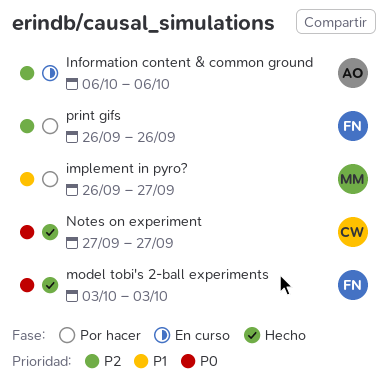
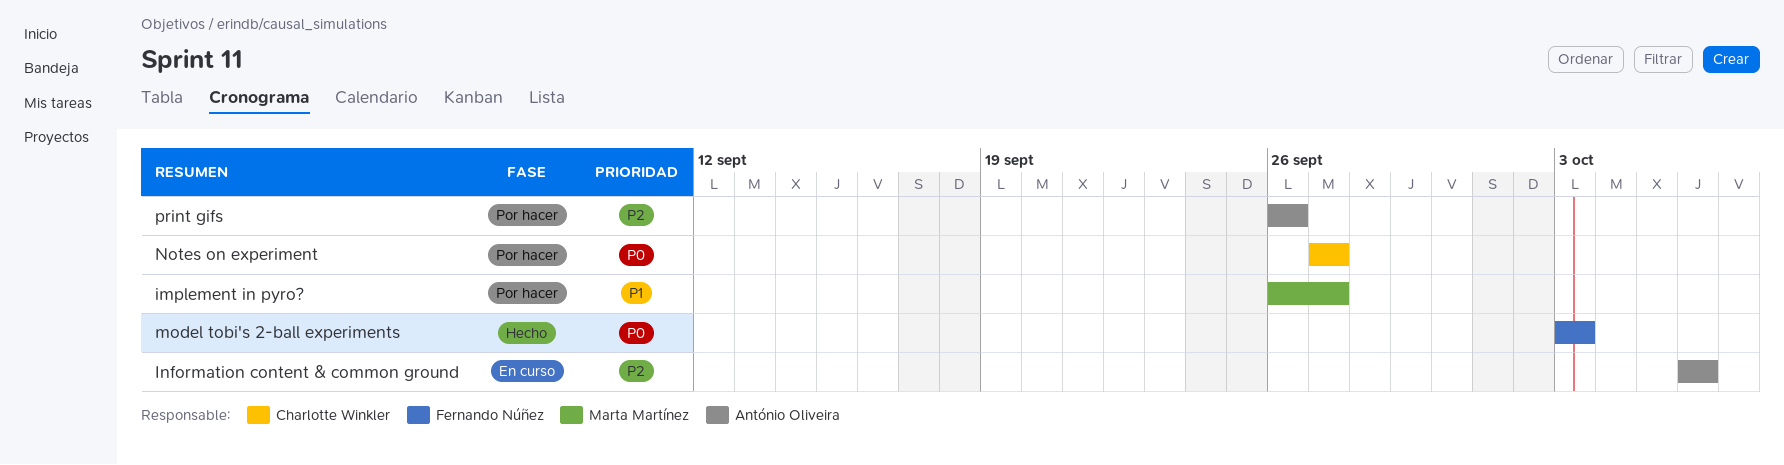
Notes on experiment, status: Hecho -> Por hacer
print gifs, owner: Fernando Núñez -> António Oliveira

